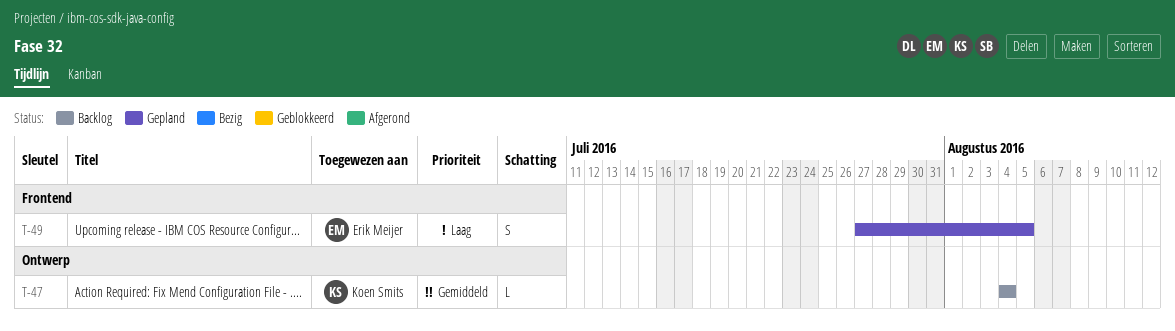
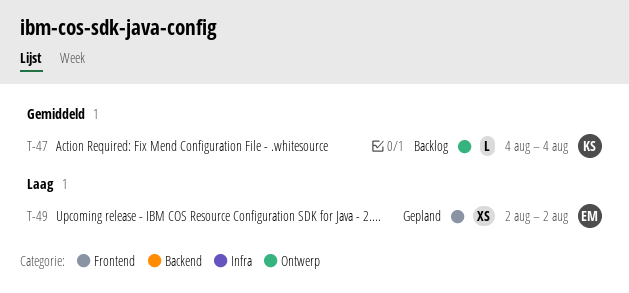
T-49, estimate: S -> XS
T-49, start: Jul 27 -> Aug 2
T-49, due: Aug 5 -> Aug 2

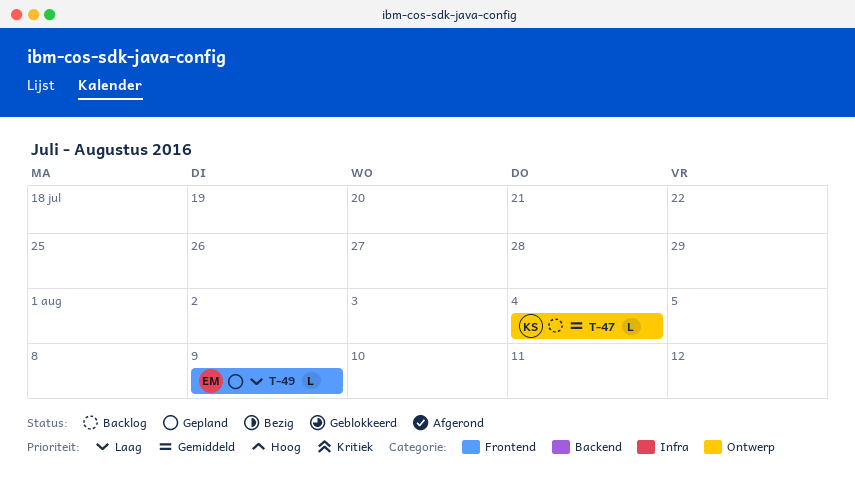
T-49, estimate: XS -> L
T-49, start: Aug 2 -> Aug 9
T-49, due: Aug 2 -> Aug 9

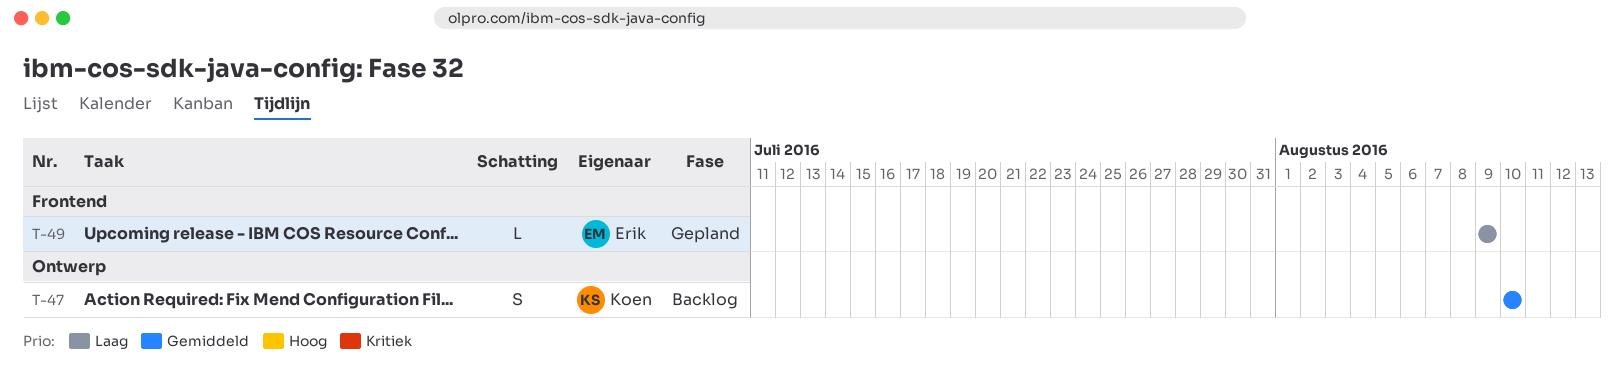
T-47, estimate: L -> S
T-47, start: Aug 4 -> Aug 10
T-47, due: Aug 4 -> Aug 10

